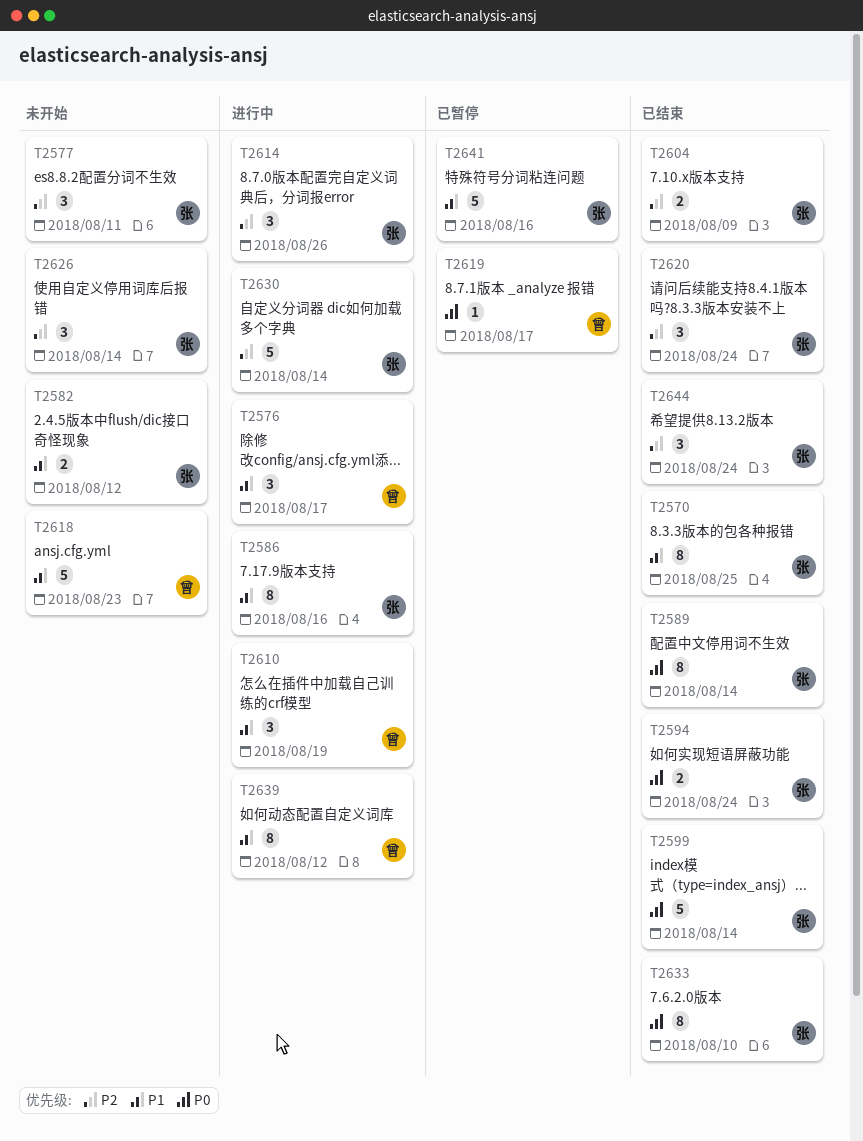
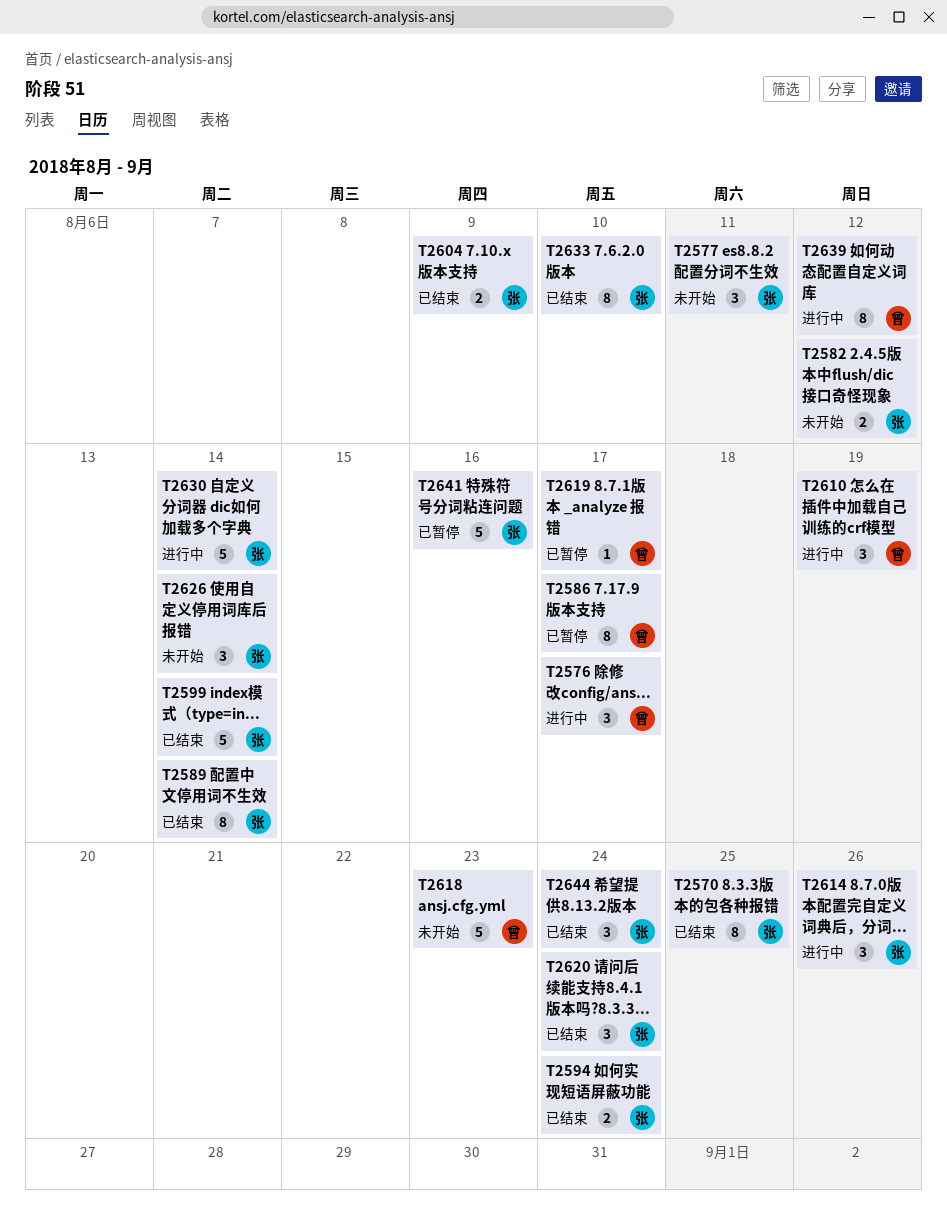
T2586, status: 进行中 -> 已暂停
T2586, owner: 张 -> 曾
T2586, due: Aug 16 -> Aug 17

